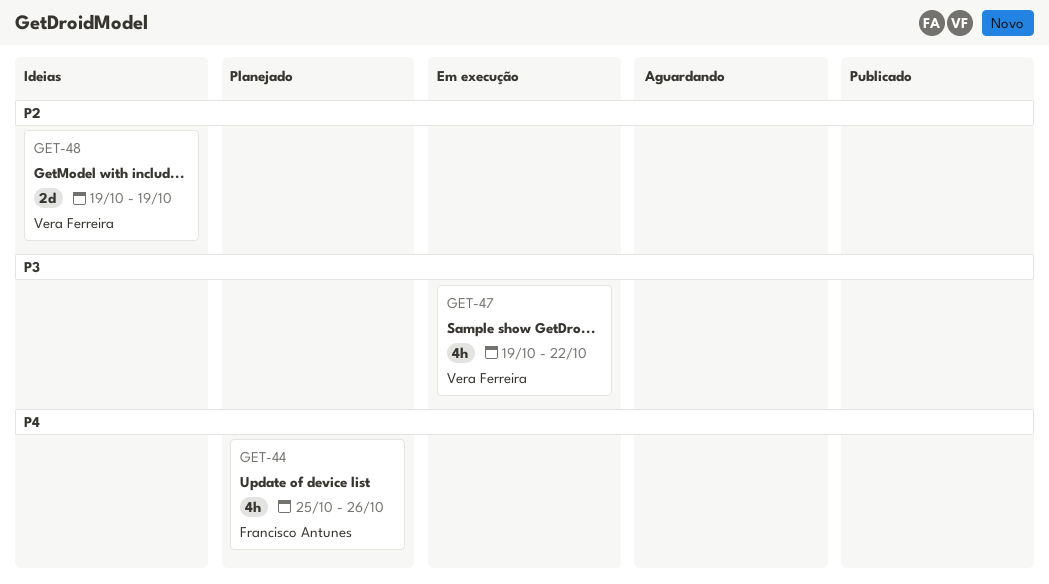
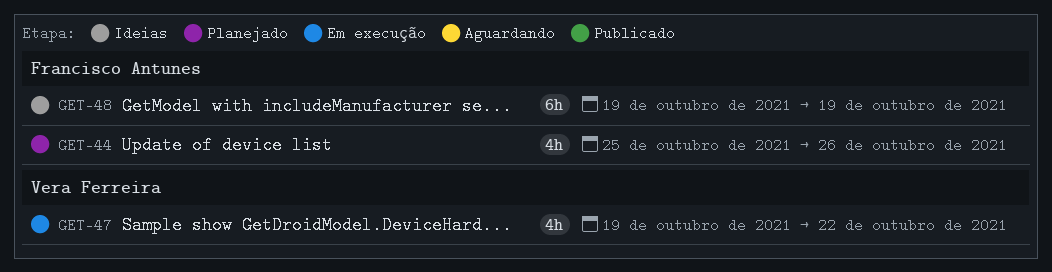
GET-48, owner: Vera Ferreira -> Francisco Antunes
GET-48, estimate: 2d -> 6h

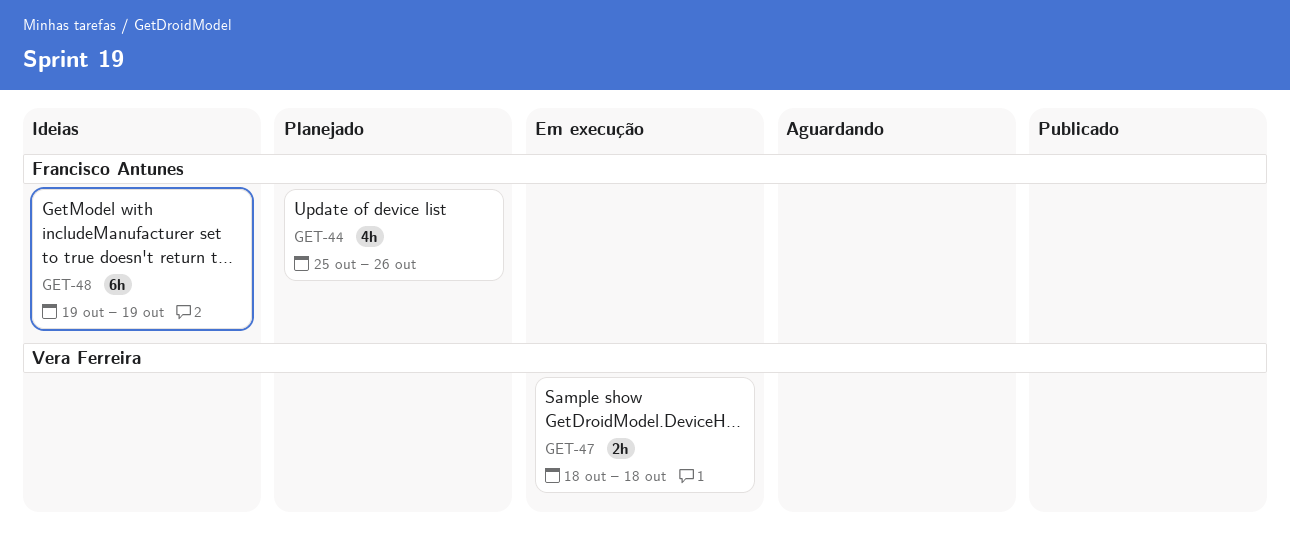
GET-47, estimate: 4h -> 2h
GET-47, start: Oct 19 -> Oct 18
GET-47, due: Oct 22 -> Oct 18

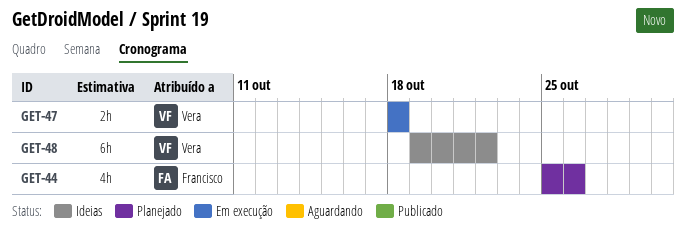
GET-48, owner: Francisco Antunes -> Vera Ferreira
GET-48, due: Oct 19 -> Oct 22

